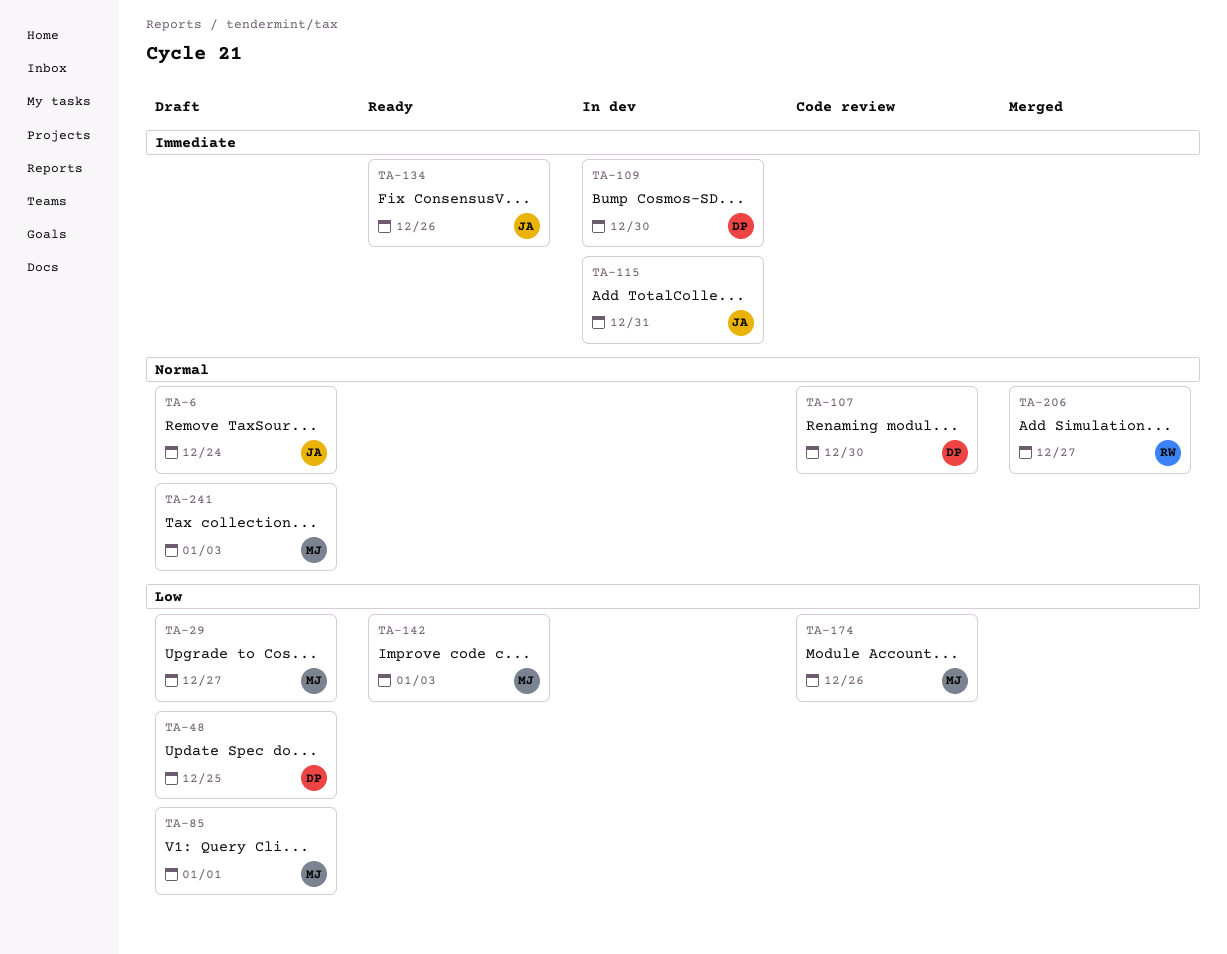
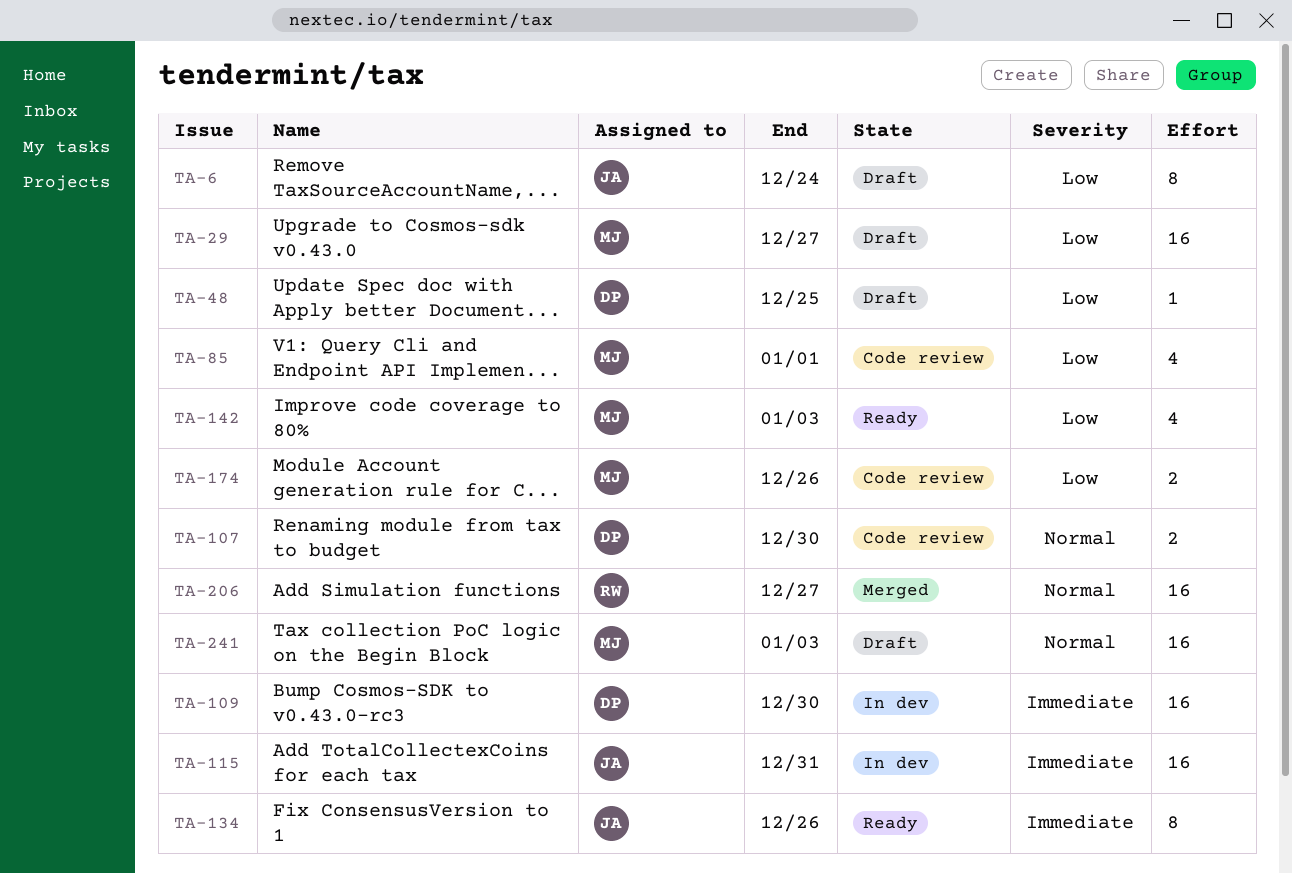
TA-6, priority: Normal -> Low
TA-85, status: Draft -> Code review

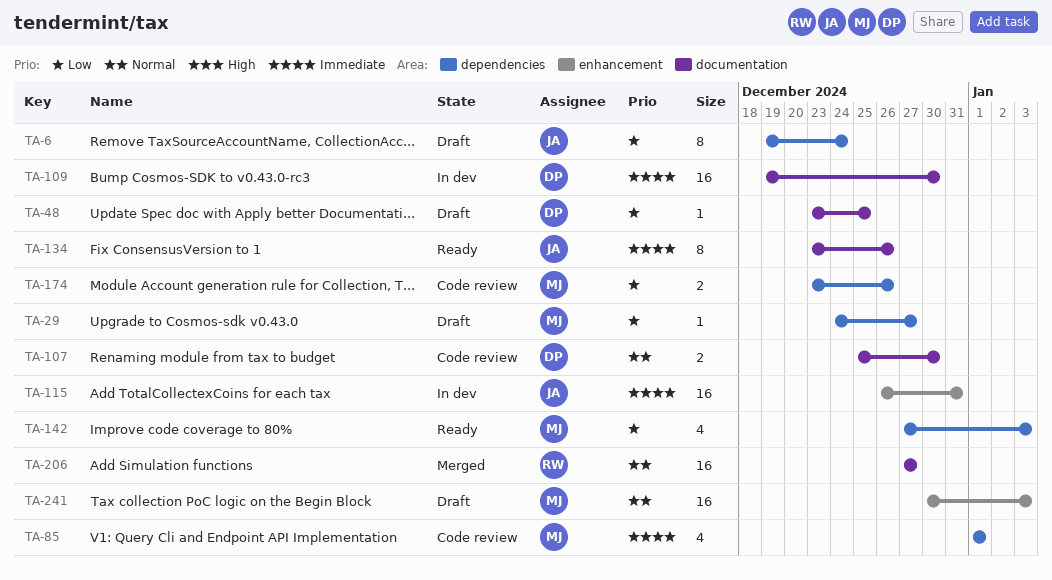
TA-29, estimate: 16 -> 1
TA-85, priority: Low -> Immediate

